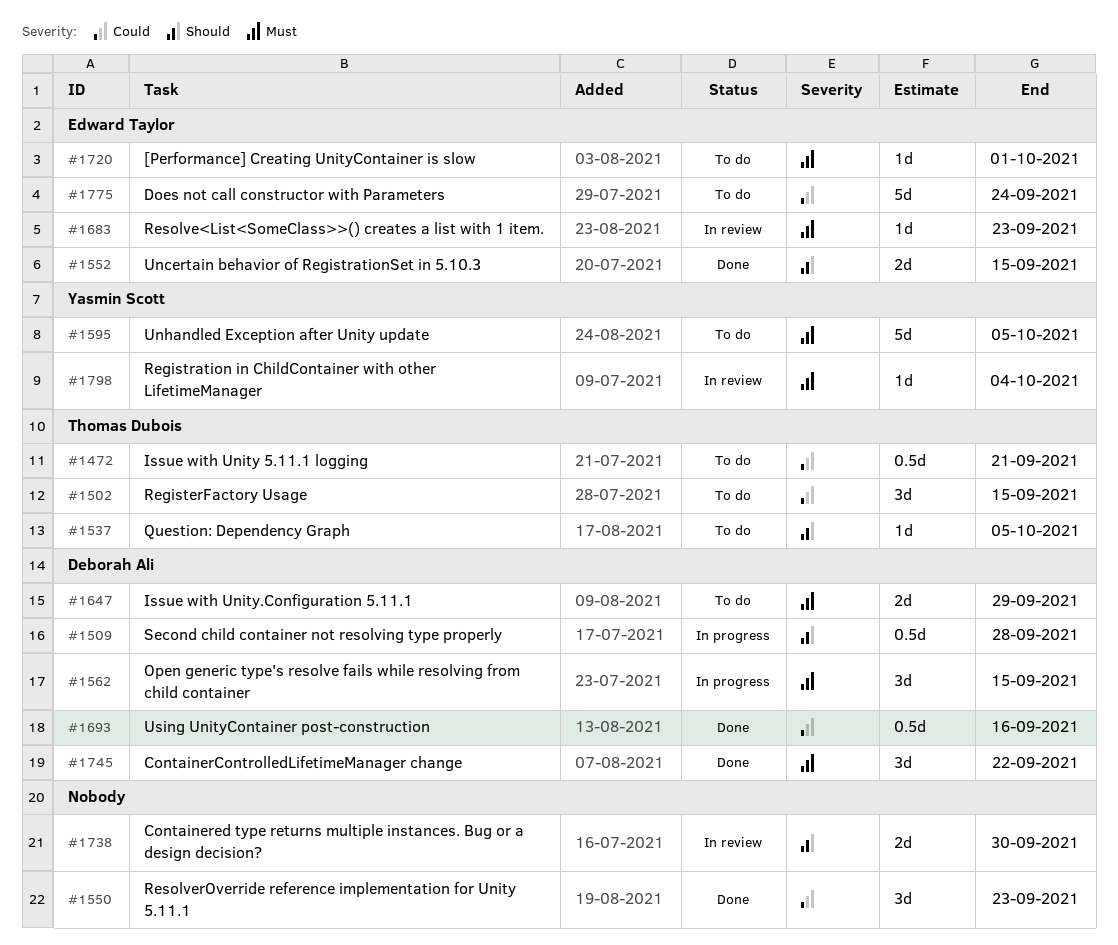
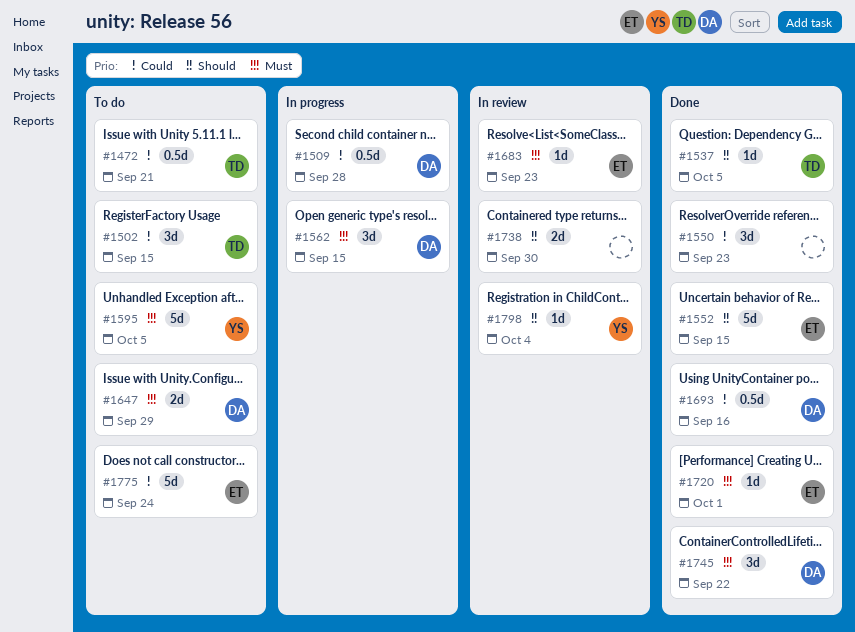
#1509, priority: Should -> Could
#1537, status: To do -> Done
#1552, estimate: 2d -> 5d
#1720, status: To do -> Done
#1798, priority: Must -> Should

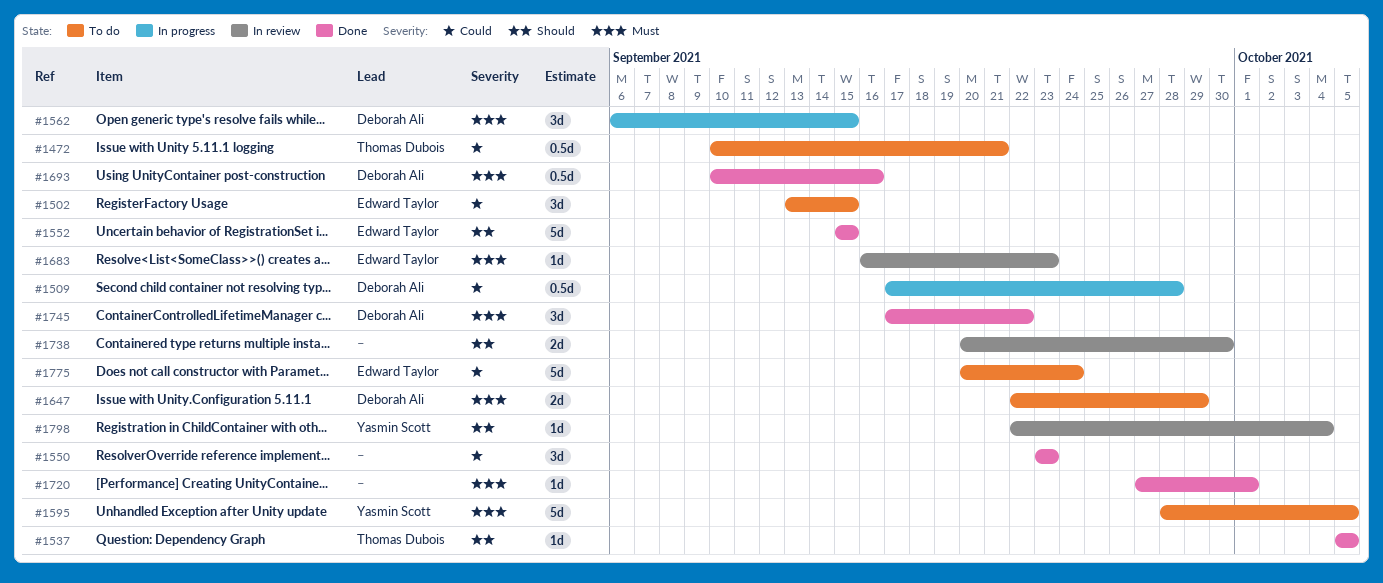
#1502, owner: Thomas Dubois -> Edward Taylor
#1693, priority: Could -> Must
#1720, owner: Edward Taylor -> none

